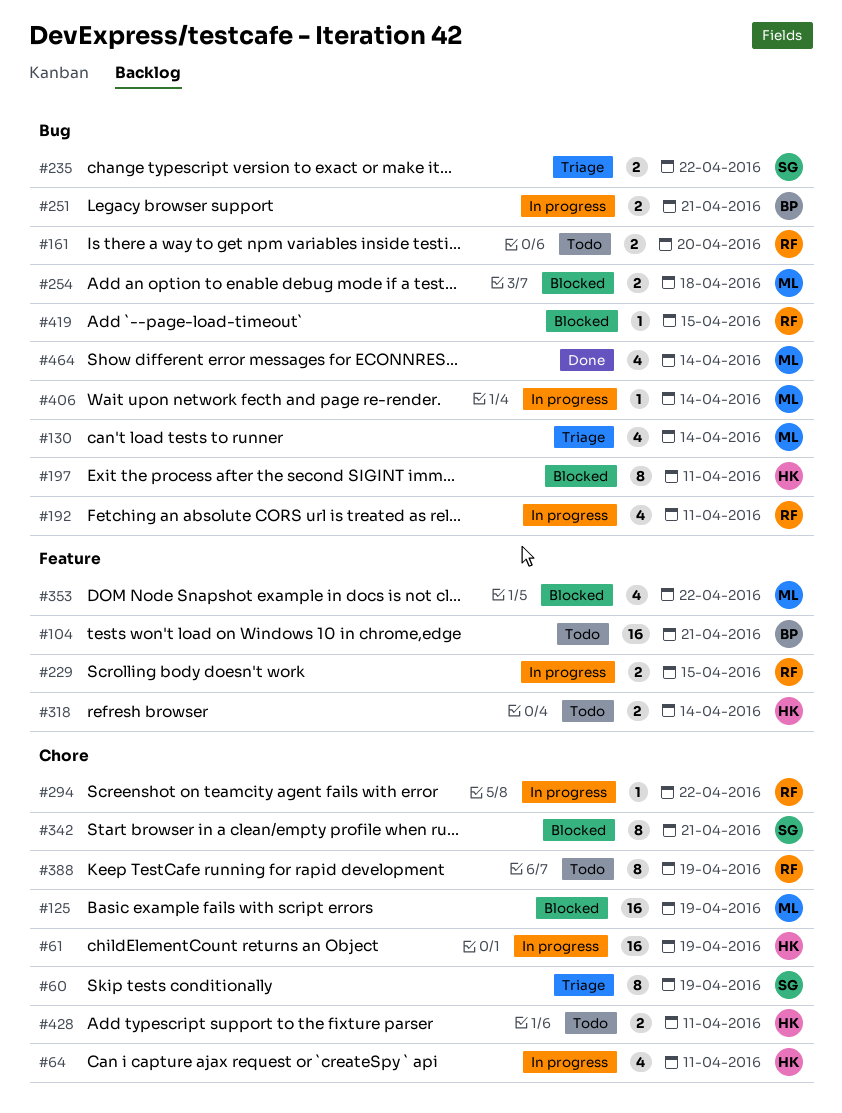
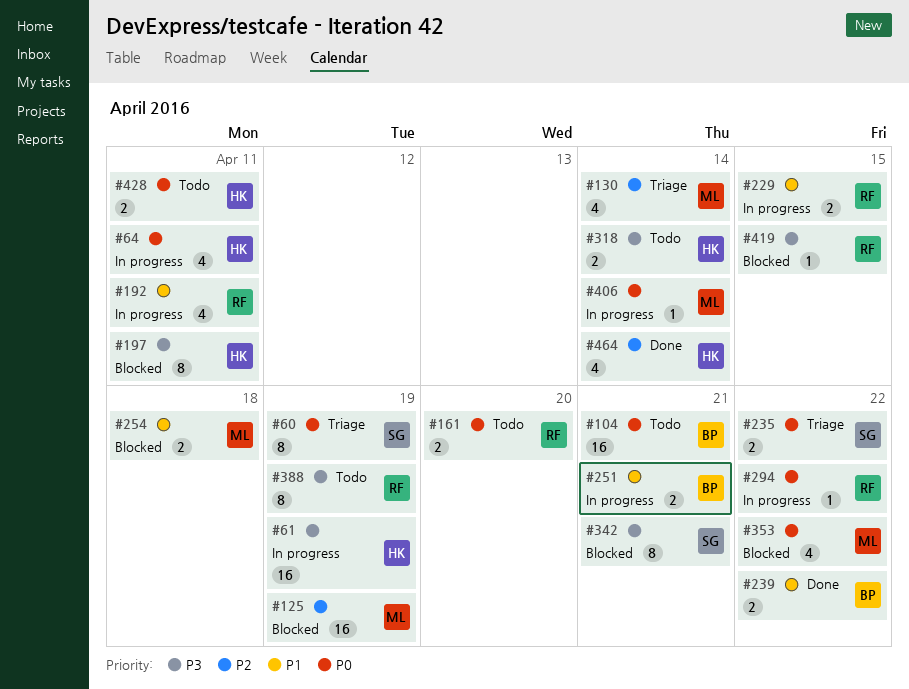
#239: none -> present
#464, owner: ML -> HK

